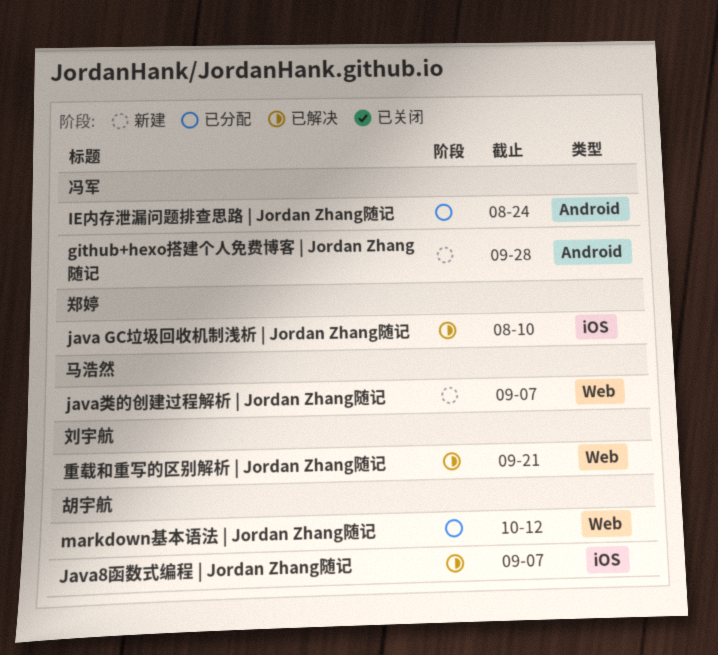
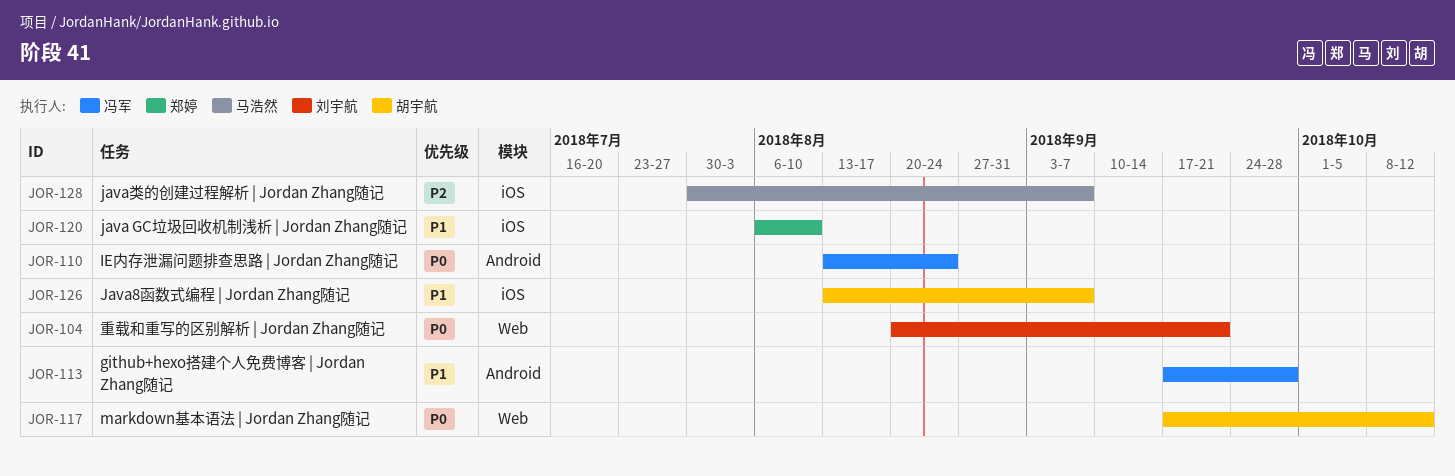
java类的创建过程解析 | Jordan Zhang随记, label: Web -> iOS

